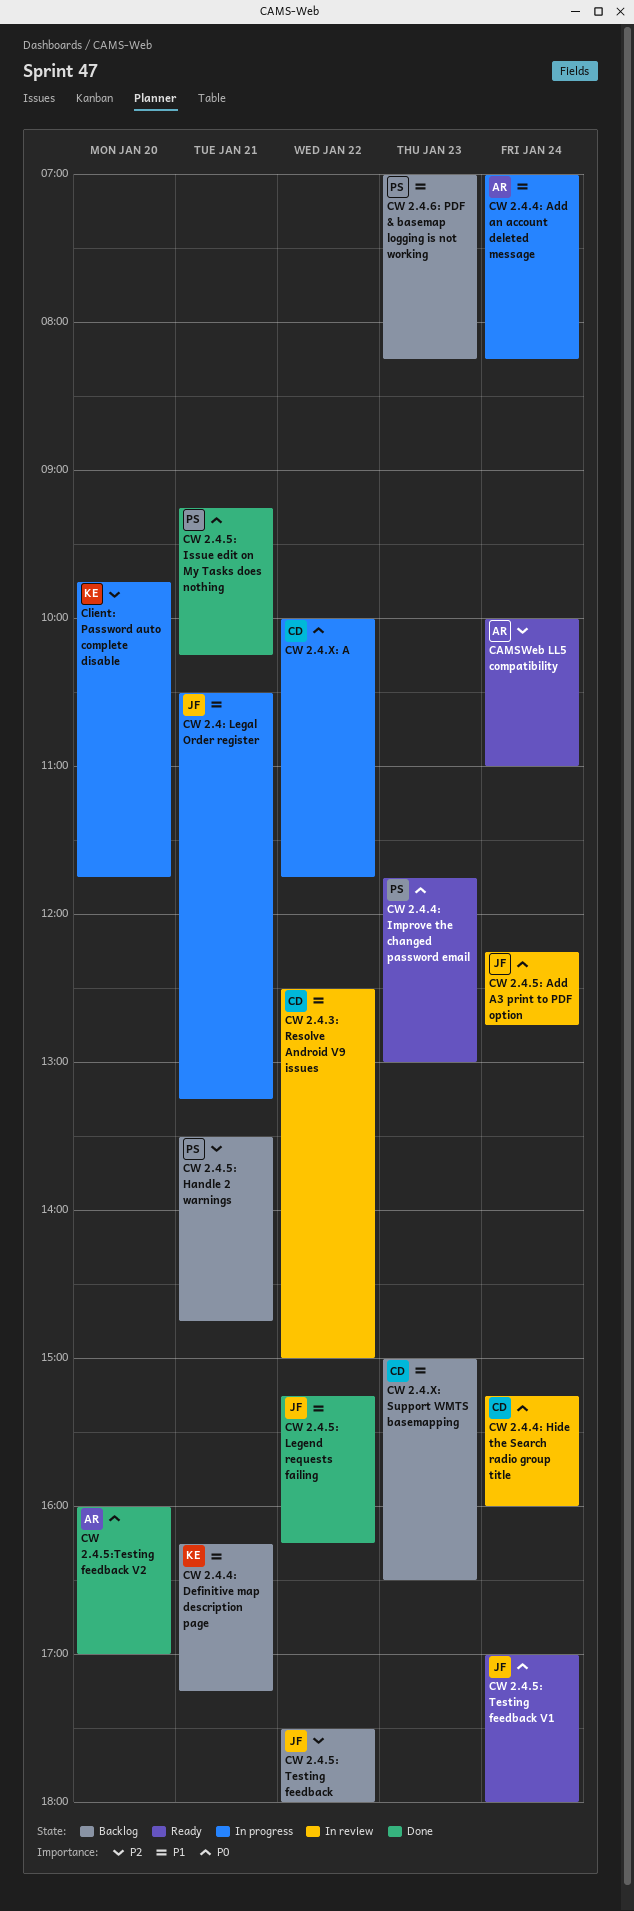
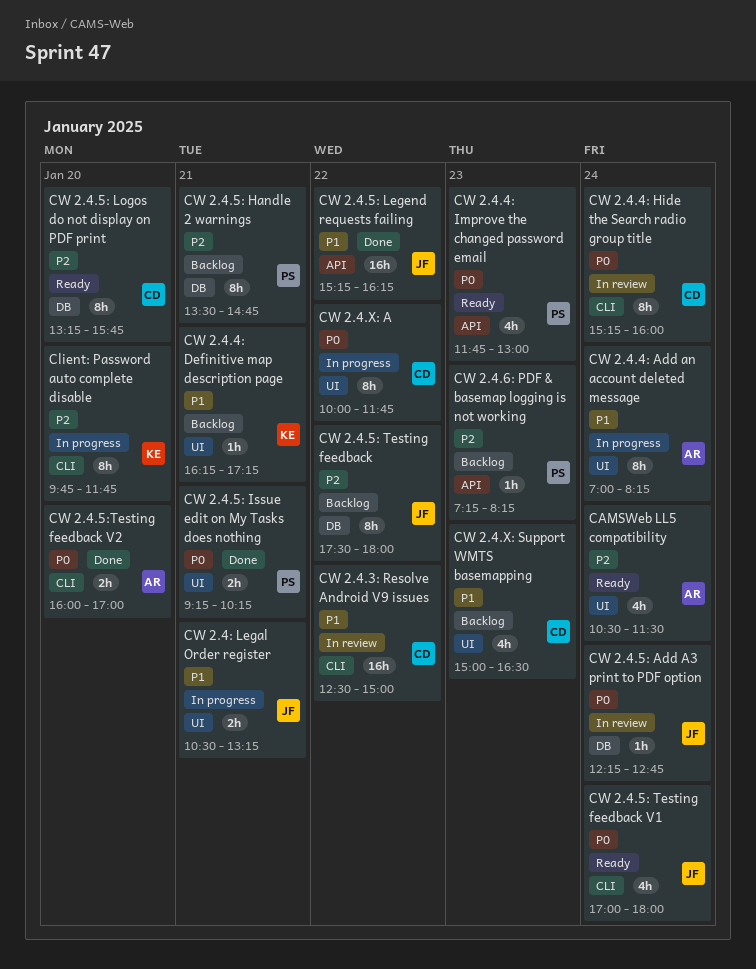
CAMSWeb LL5 compatibility, begins: 10:00 -> 10:30
CAMSWeb LL5 compatibility, ends: 11:00 -> 11:30
CW 2.4.5: Logos do not display on PDF print: none -> present
CW 2.4.6: PDF & basemap logging is not working, priority: P1 -> P2
CW 2.4.6: PDF & basemap logging is not working, begins: 07:00 -> 07:15

